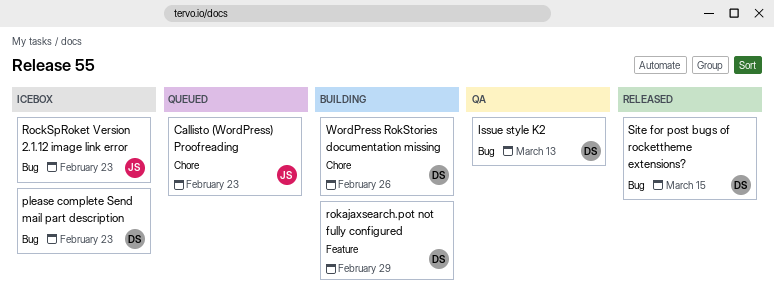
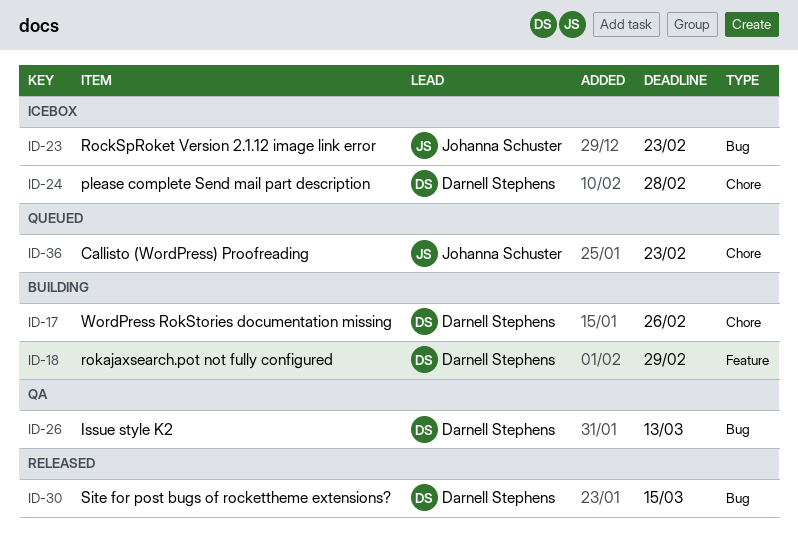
please complete Send mail part description, label: Bug -> Chore
please complete Send mail part description, due: Feb 23 -> Feb 28

